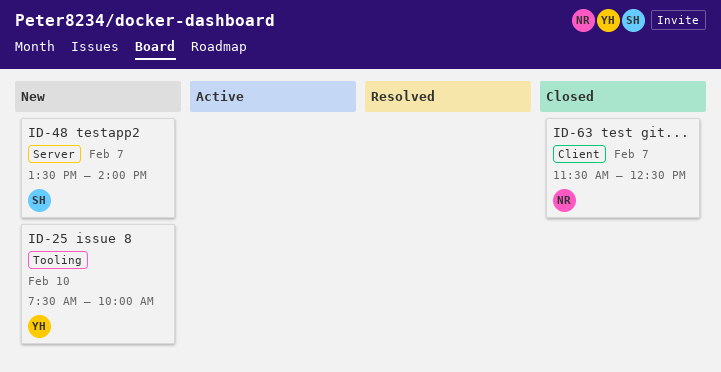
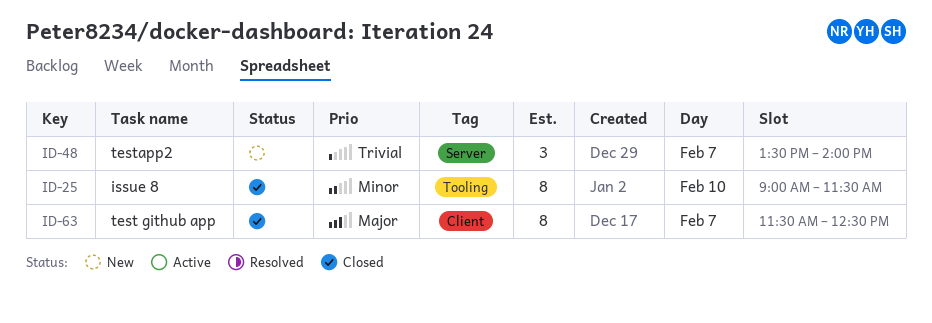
ID-25, status: New -> Closed
ID-25, begins: 07:30 -> 09:00
ID-25, ends: 10:00 -> 11:30

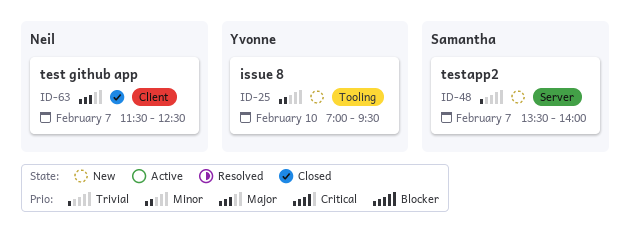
ID-25, status: Closed -> New
ID-25, begins: 09:00 -> 07:00
ID-25, ends: 11:30 -> 09:30

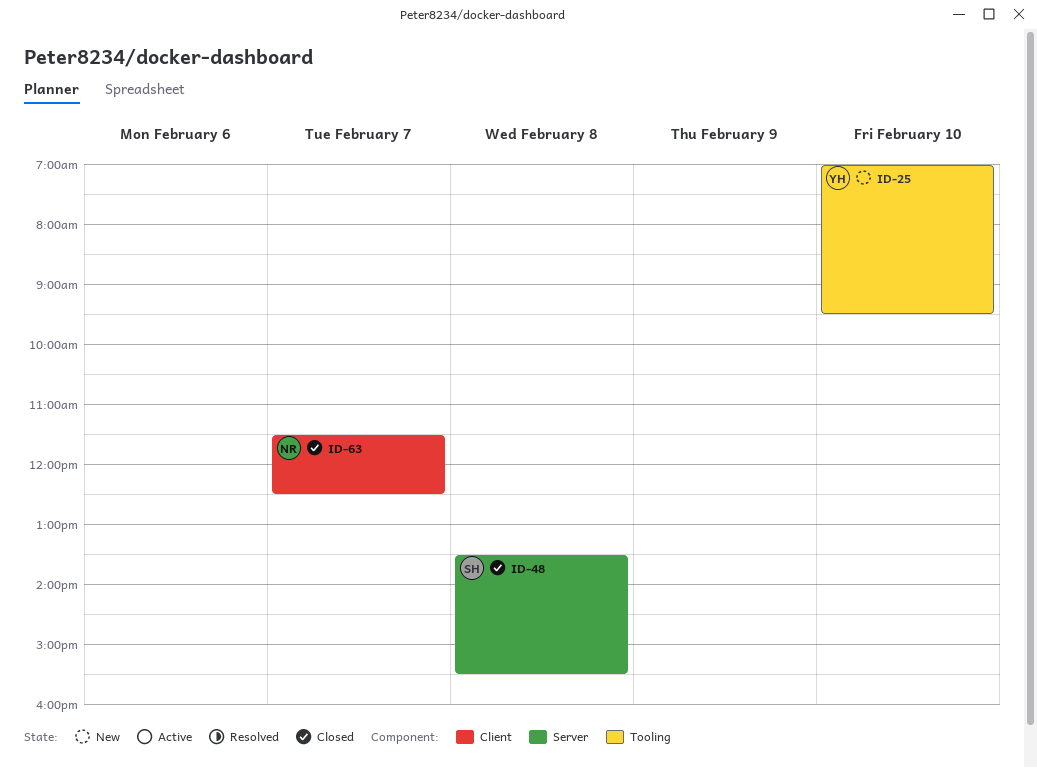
ID-48, status: New -> Closed
ID-48, day: Feb 7 -> Feb 8
ID-48, ends: 14:00 -> 15:30

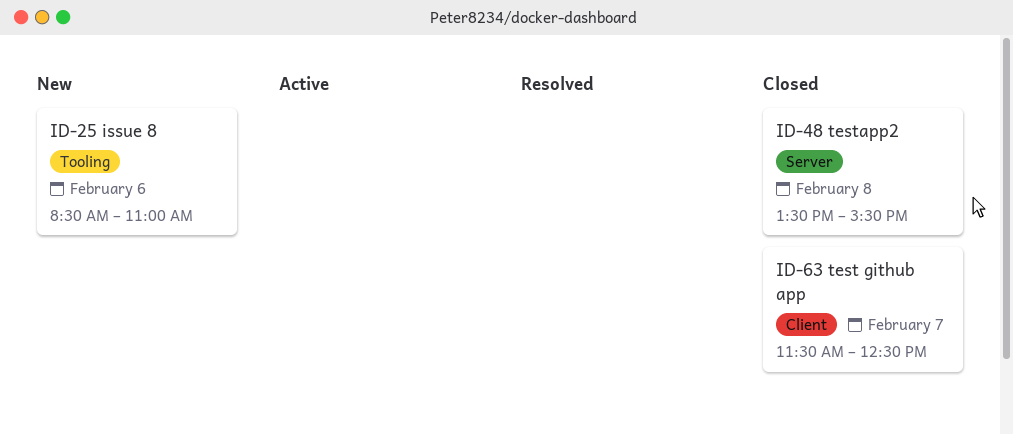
ID-25, day: Feb 10 -> Feb 6
ID-25, begins: 07:00 -> 08:30
ID-25, ends: 09:30 -> 11:00

